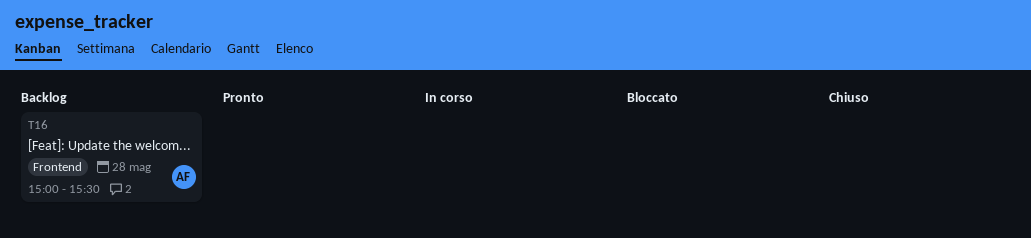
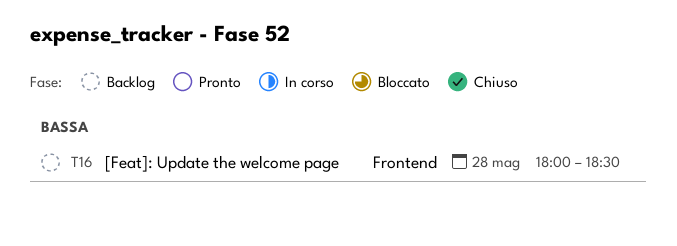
T16, begins: 15:00 -> 18:00
T16, ends: 15:30 -> 18:30

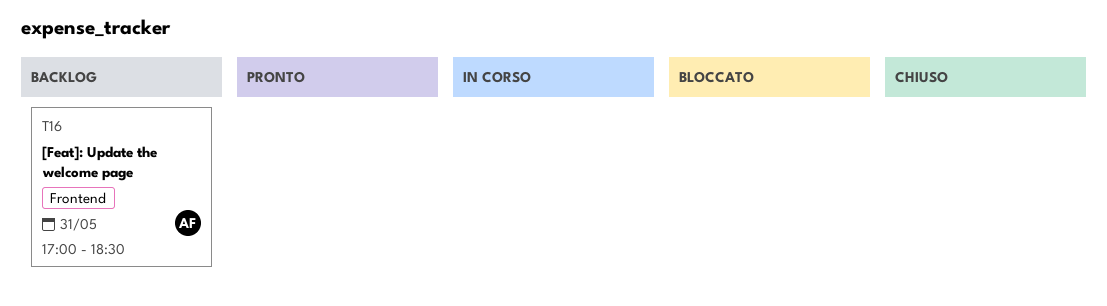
T16, day: May 28 -> May 31
T16, begins: 18:00 -> 17:00

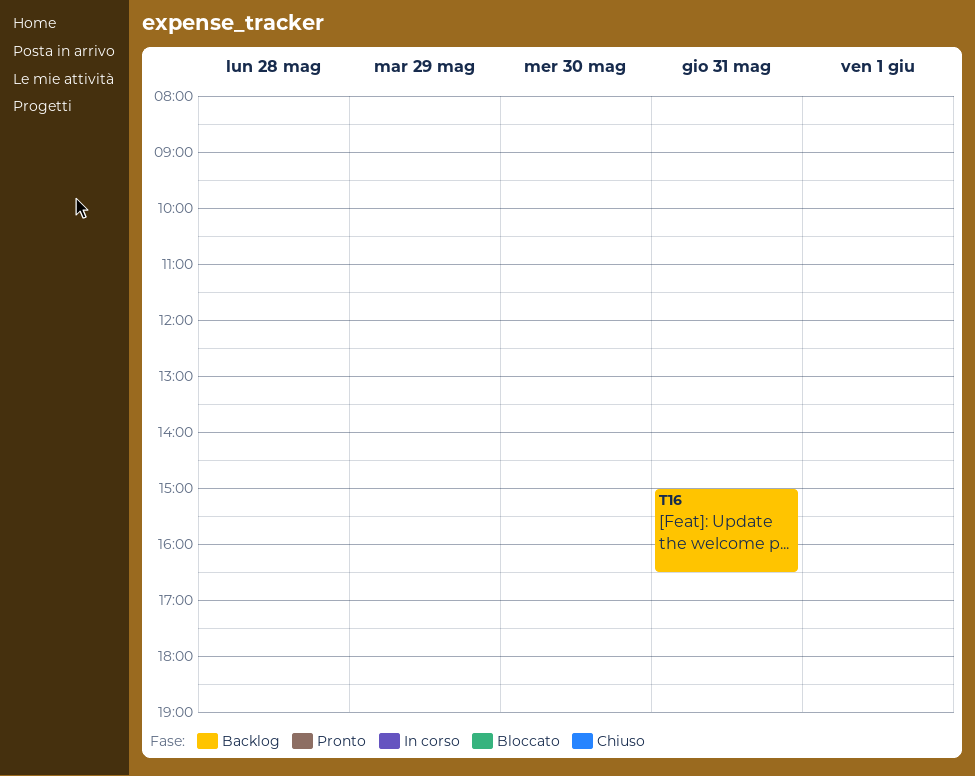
T16, begins: 17:00 -> 15:00
T16, ends: 18:30 -> 16:30

